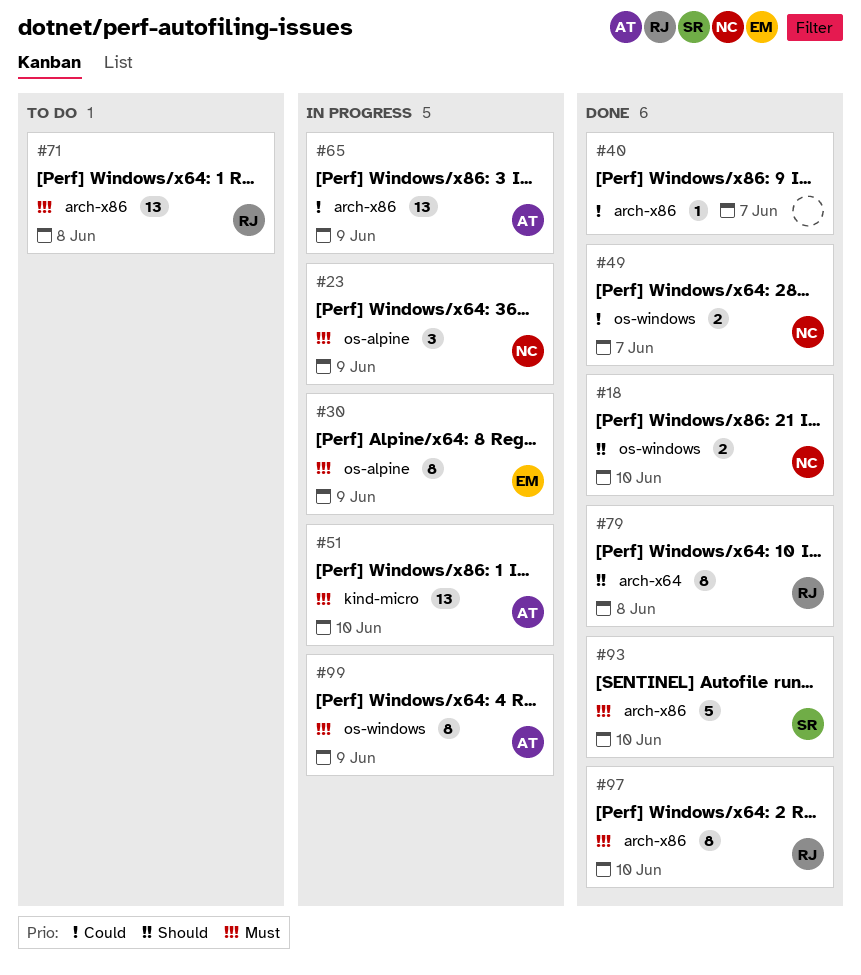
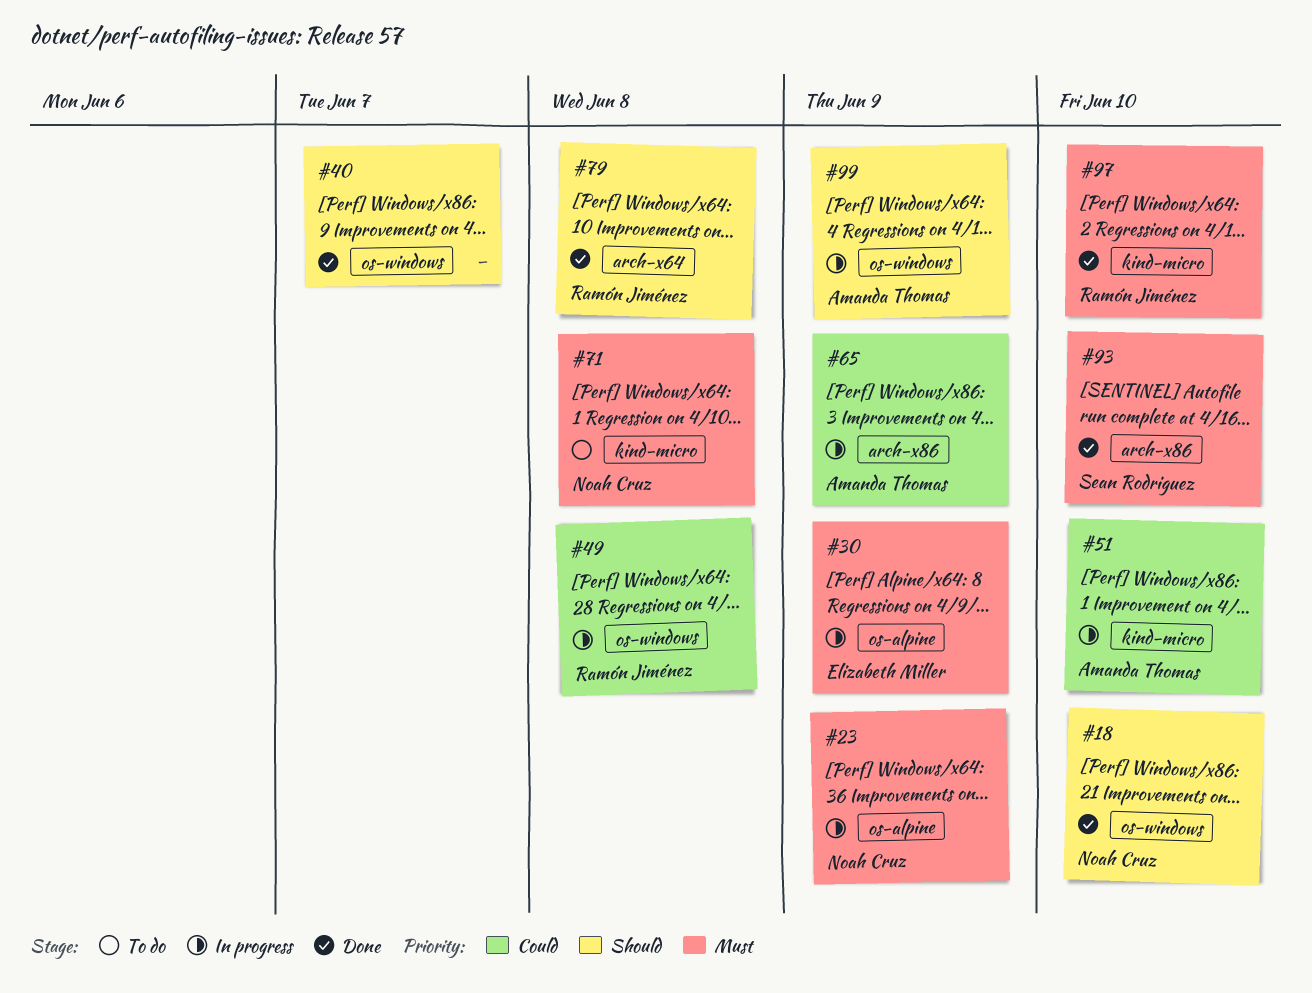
#40, priority: Could -> Should
#40, label: arch-x86 -> os-windows
#49, status: Done -> In progress
#49, owner: Noah Cruz -> Ramón Jiménez
#49, due: Jun 7 -> Jun 8
#51, priority: Must -> Could
#71, owner: Ramón Jiménez -> Noah Cruz
#71, label: arch-x86 -> kind-micro
#97, label: arch-x86 -> kind-micro
#99, priority: Must -> Should

